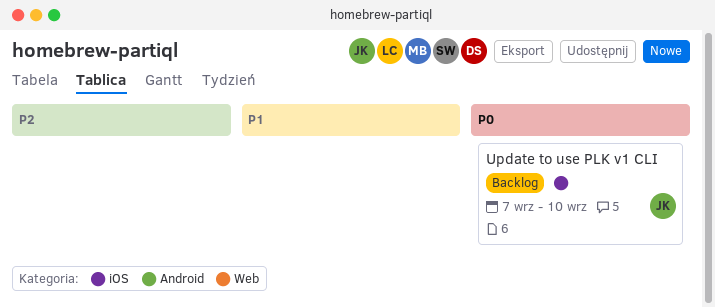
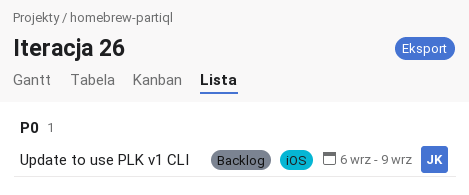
Update to use PLK v1 CLI, start: Sep 7 -> Sep 6
Update to use PLK v1 CLI, due: Sep 10 -> Sep 9

